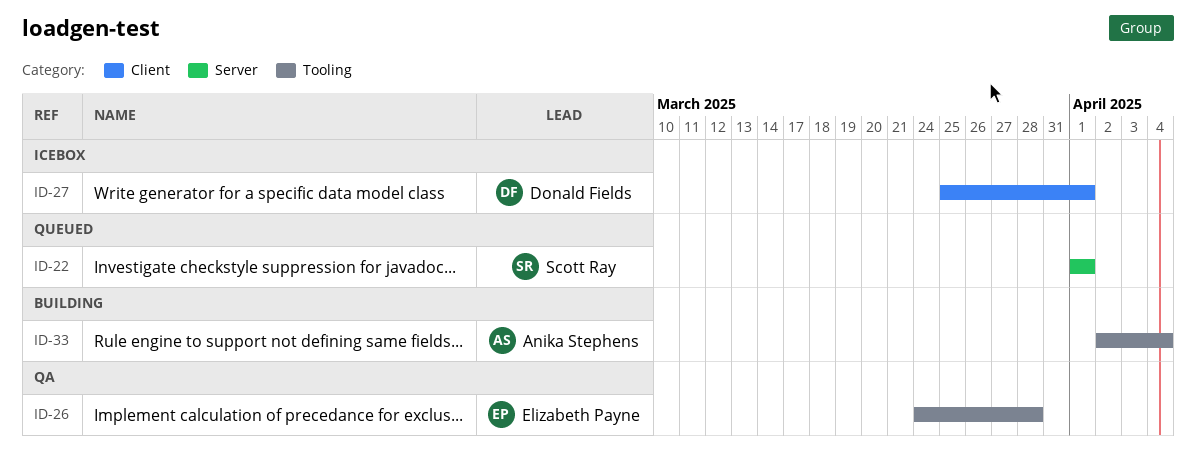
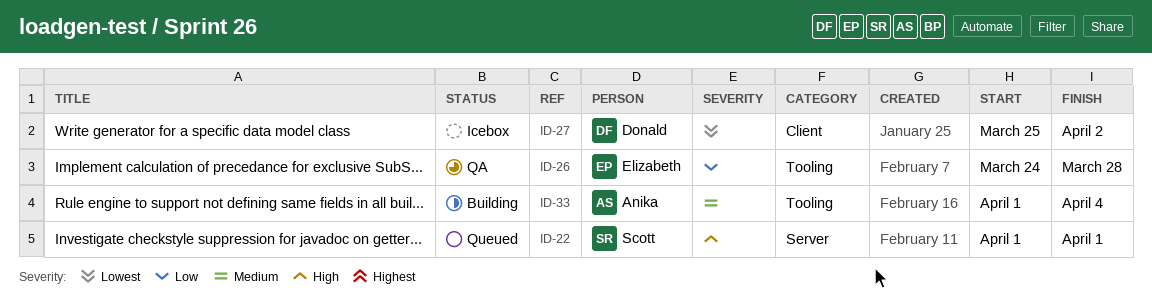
ID-27, due: Apr 1 -> Apr 2
ID-33, start: Apr 2 -> Apr 1

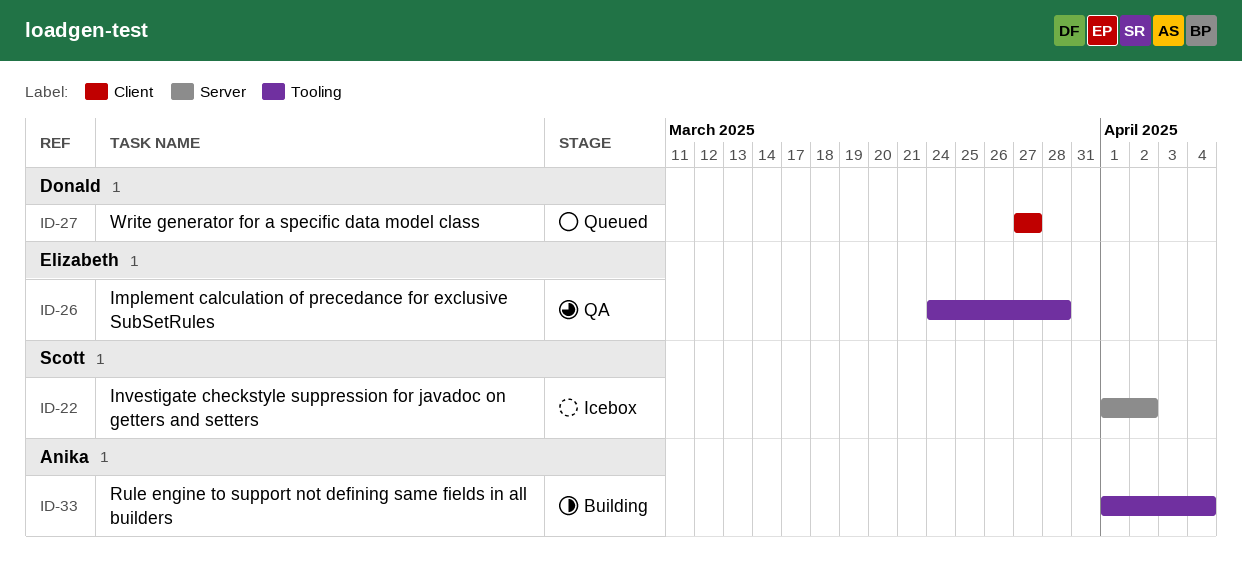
ID-22, status: Queued -> Icebox
ID-22, due: Apr 1 -> Apr 2
ID-27, status: Icebox -> Queued
ID-27, start: Mar 25 -> Mar 27
ID-27, due: Apr 2 -> Mar 27

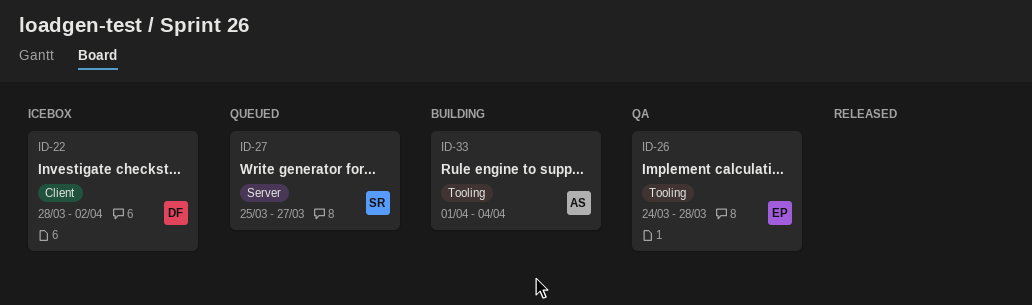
ID-22, owner: Scott -> Donald
ID-22, label: Server -> Client
ID-22, start: Apr 1 -> Mar 28
ID-27, owner: Donald -> Scott
ID-27, label: Client -> Server
ID-27, start: Mar 27 -> Mar 25

